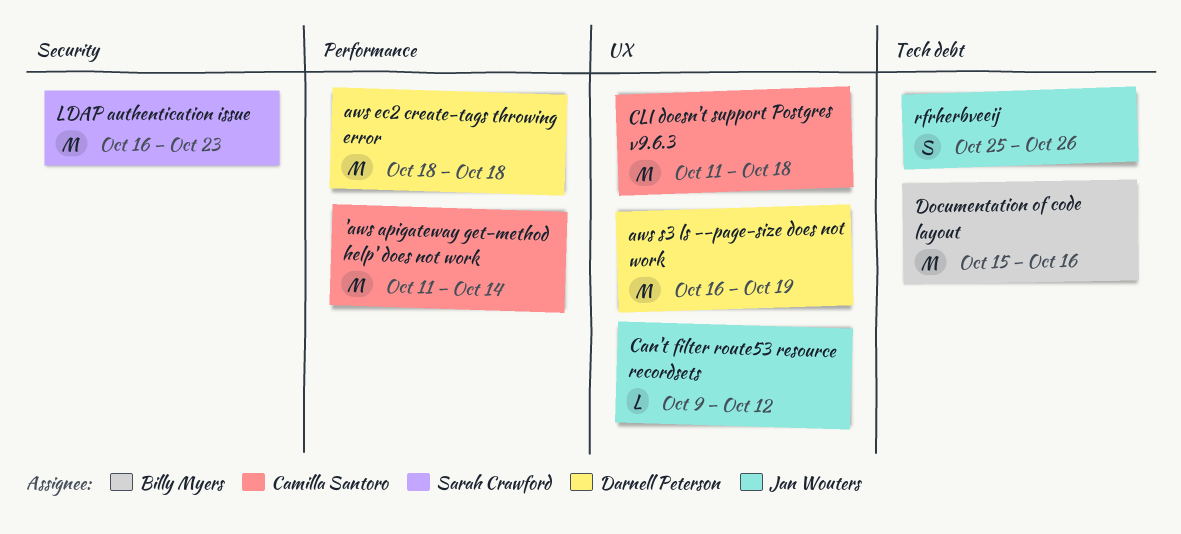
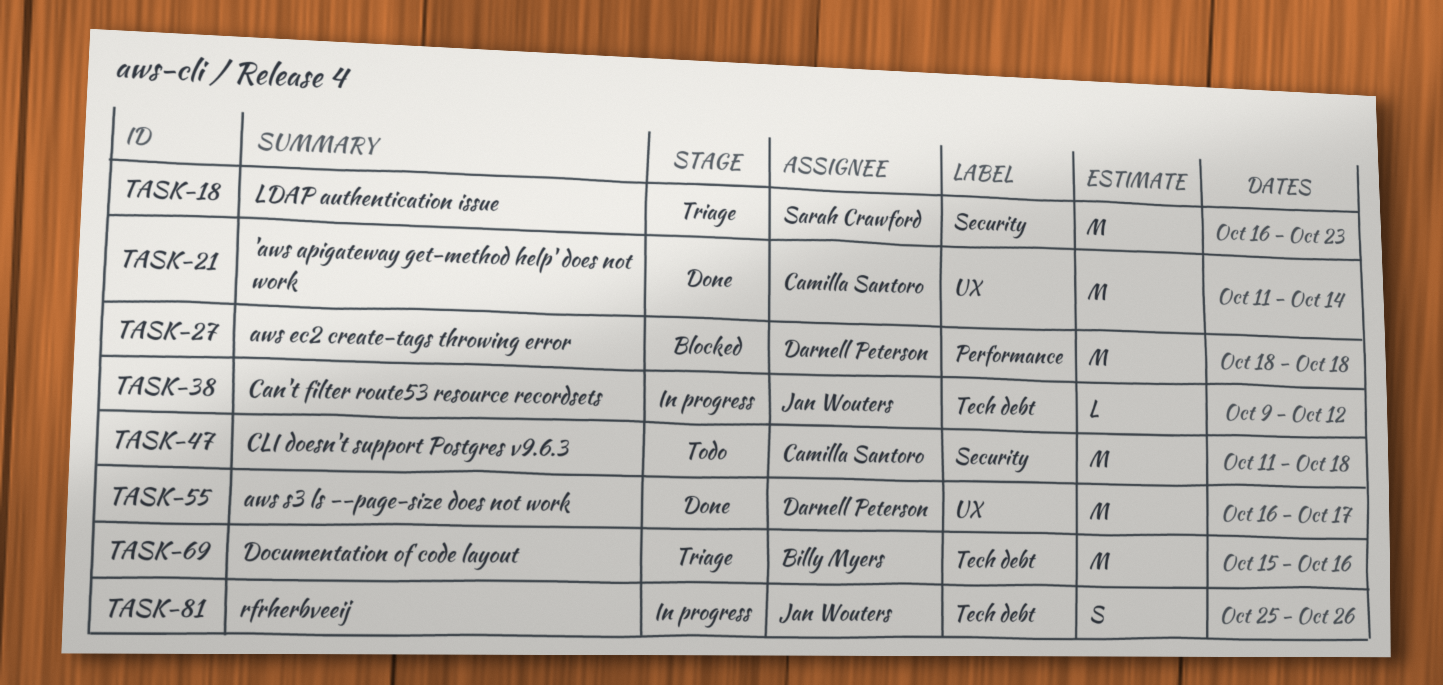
'aws apigateway get-method help' does not work, label: Performance -> UX
aws s3 ls --page-size does not work, due: Oct 19 -> Oct 17
Can't filter route53 resource recordsets, label: UX -> Tech debt
CLI doesn't support Postgres v9.6.3, label: UX -> Security

